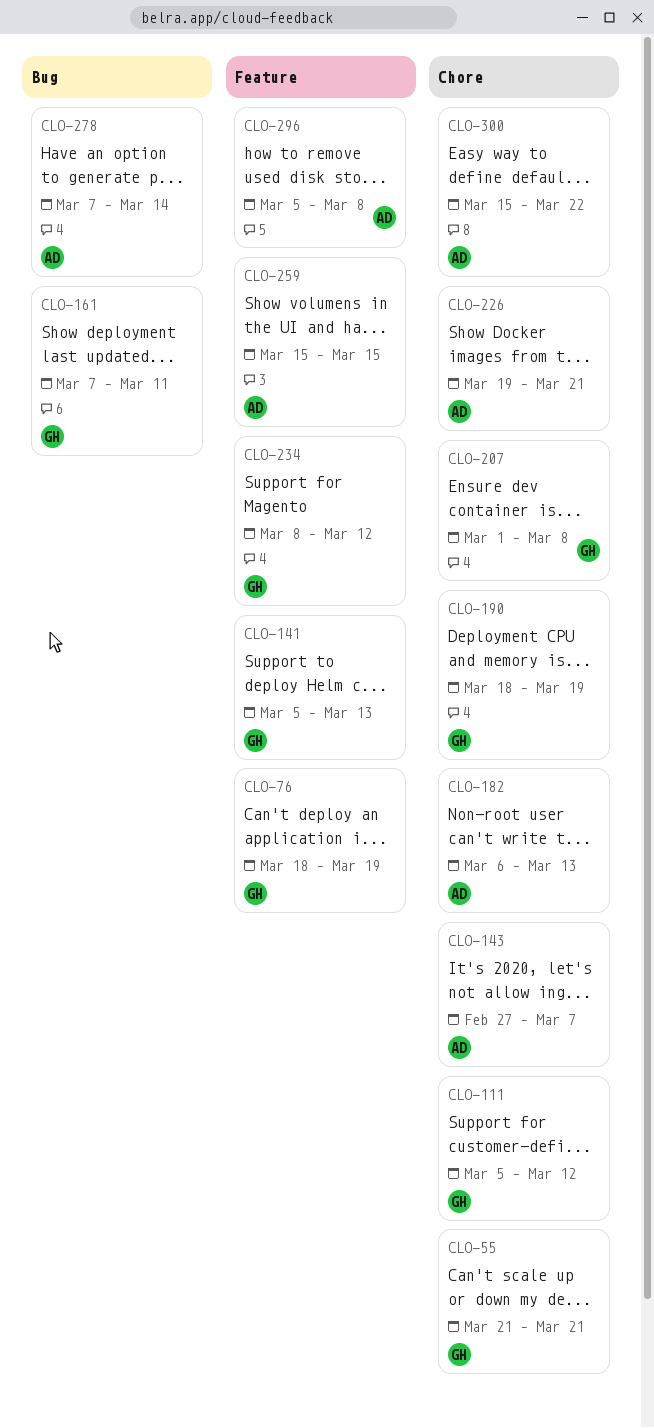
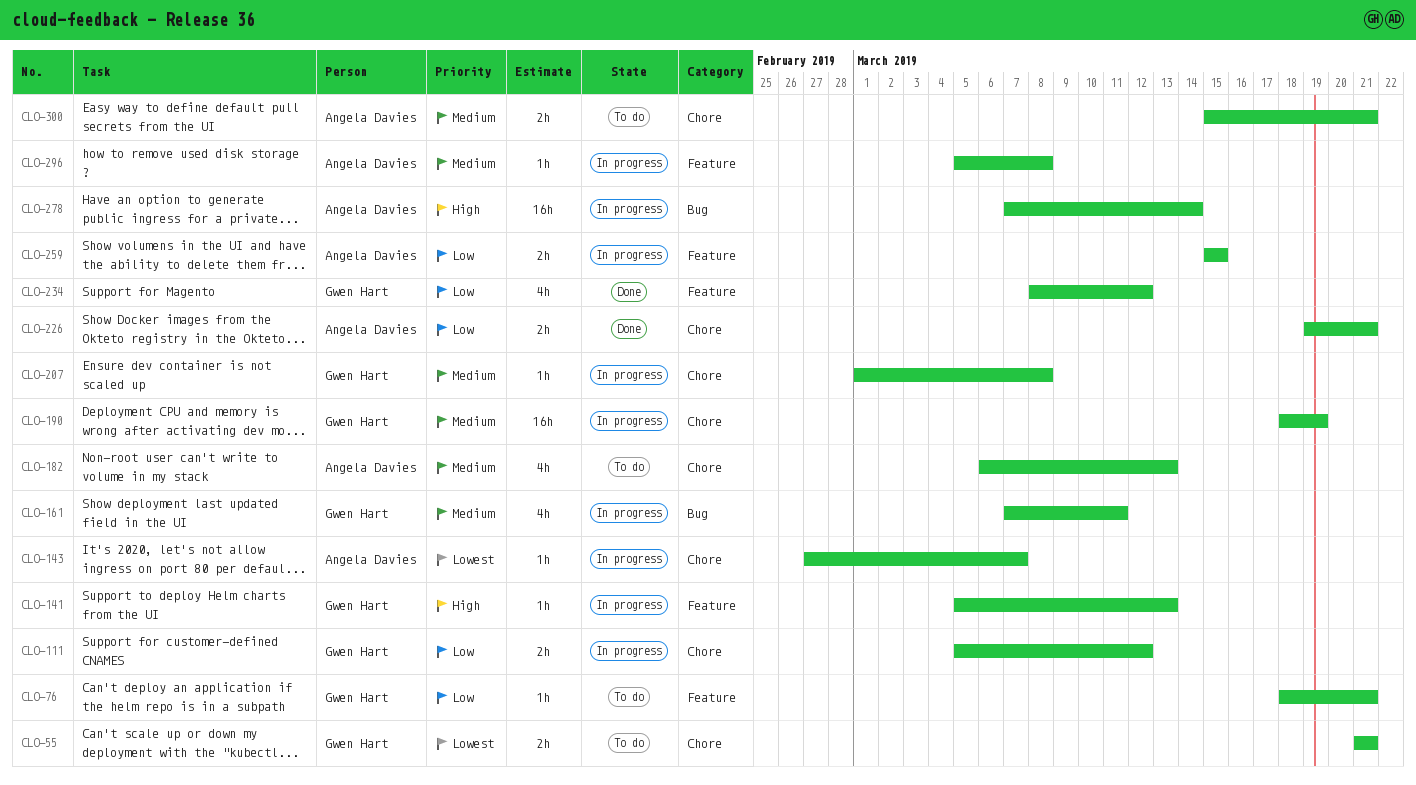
CLO-76, due: Mar 19 -> Mar 21
CLO-300, due: Mar 22 -> Mar 21

